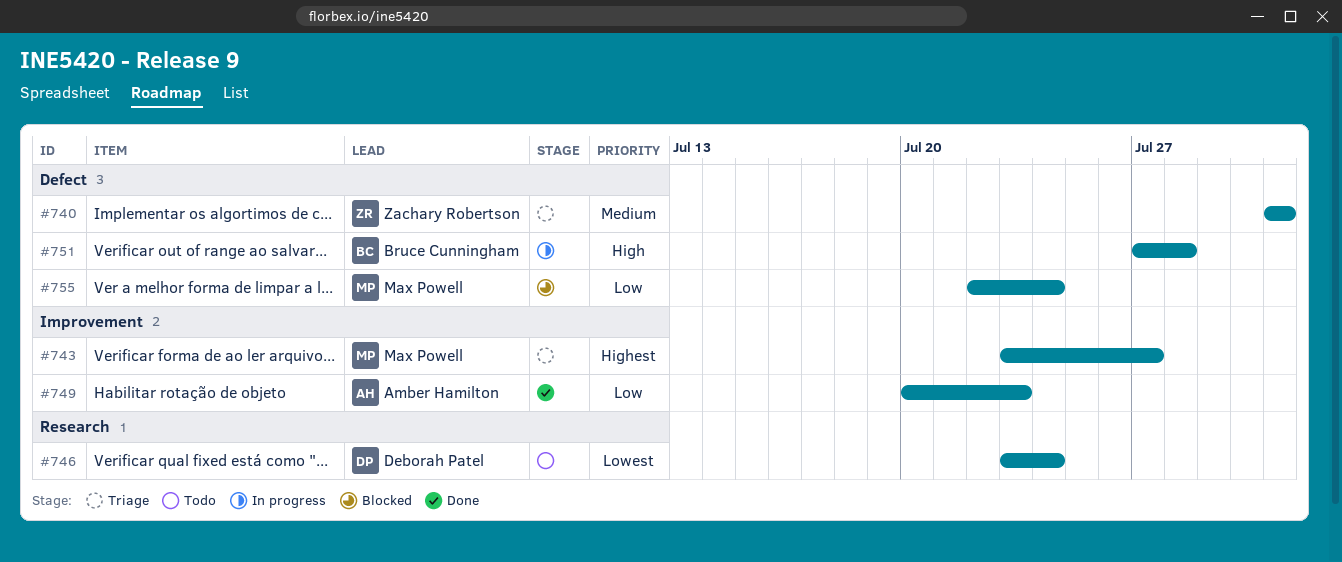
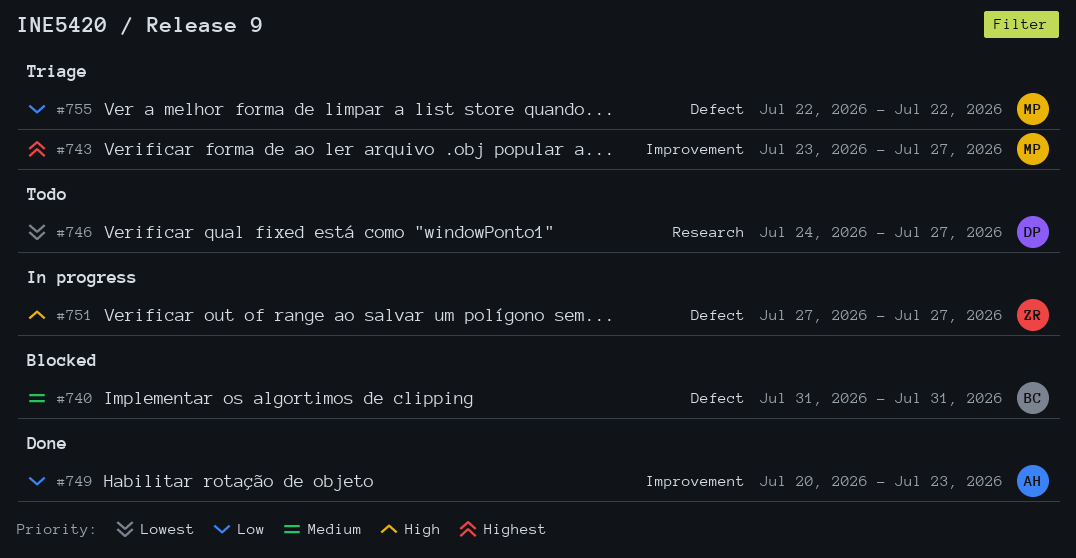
#740, status: Triage -> Blocked
#740, owner: Zachary Robertson -> Bruce Cunningham
#746, start: Jul 23 -> Jul 24
#746, due: Jul 24 -> Jul 27
#751, owner: Bruce Cunningham -> Zachary Robertson
#751, due: Jul 28 -> Jul 27
#755, status: Blocked -> Triage
#755, due: Jul 24 -> Jul 22

